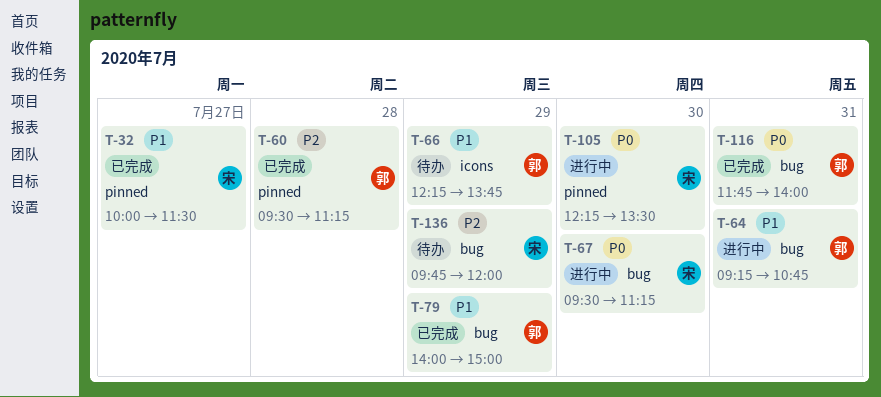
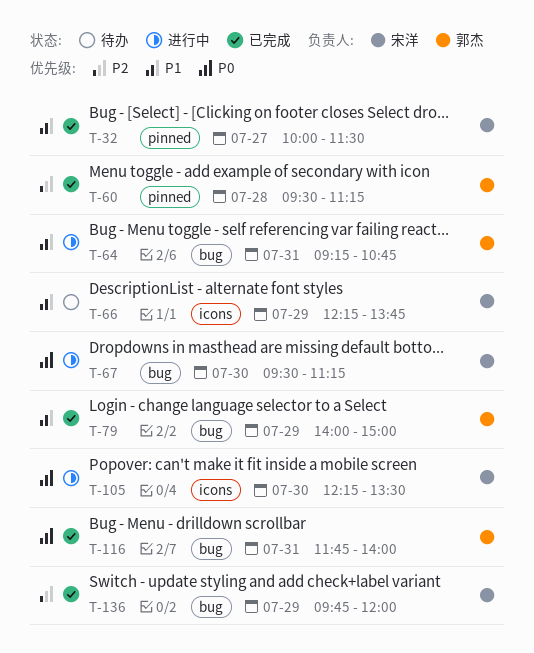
T-66, owner: 郭杰 -> 宋洋
T-105, label: pinned -> icons
T-136, status: 待办 -> 已完成

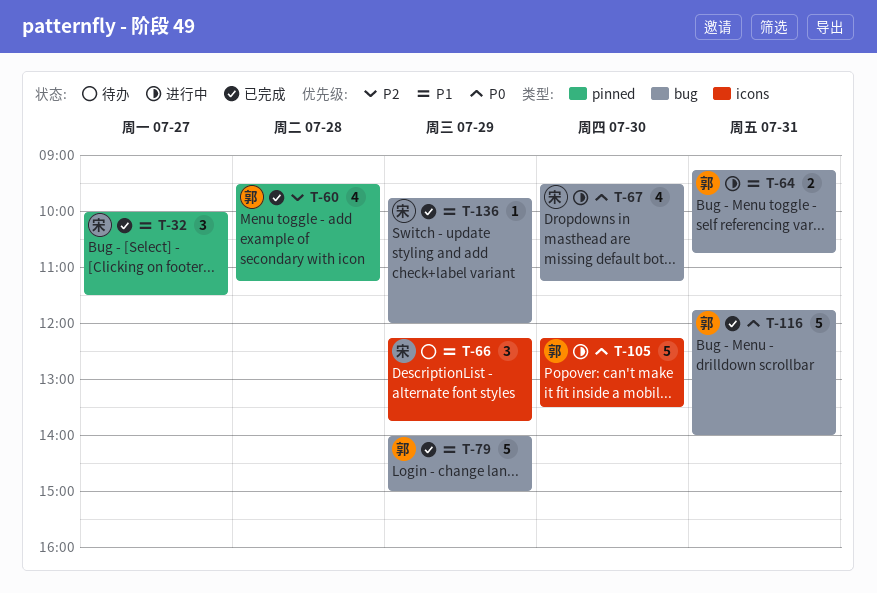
T-105, owner: 宋洋 -> 郭杰
T-136, priority: P2 -> P1

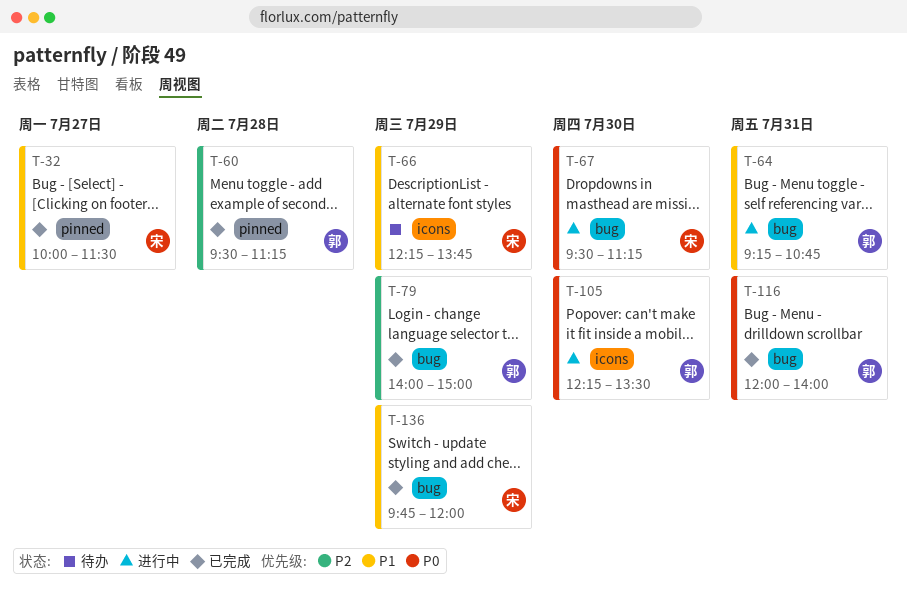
T-79, priority: P1 -> P2
T-116, begins: 11:45 -> 12:00

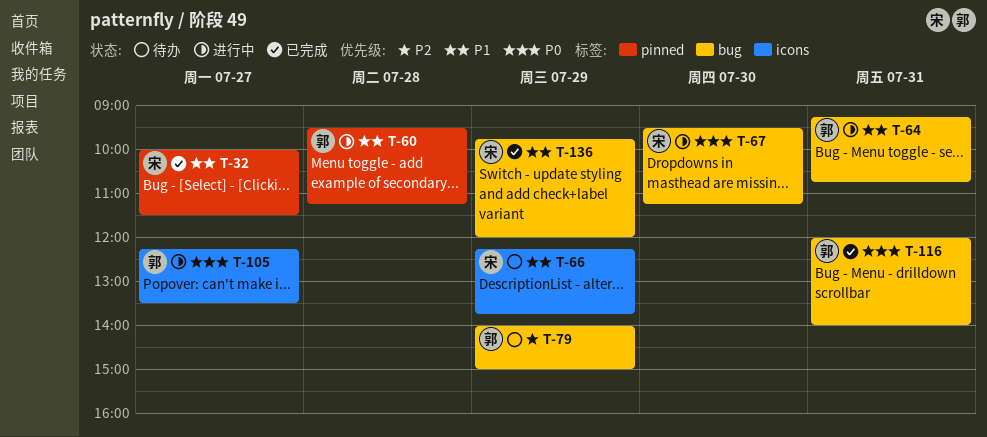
T-60, status: 已完成 -> 进行中
T-60, priority: P2 -> P1
T-79, status: 已完成 -> 待办
T-105, day: Jul 30 -> Jul 27

